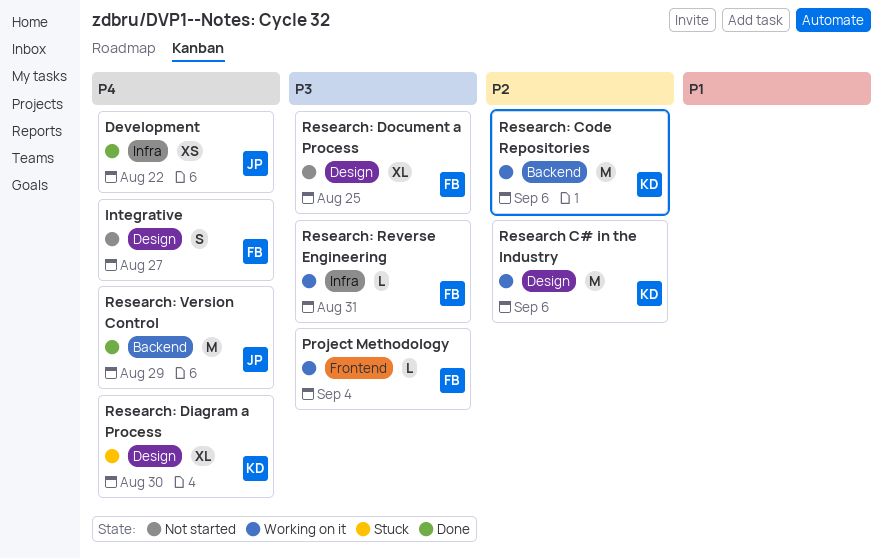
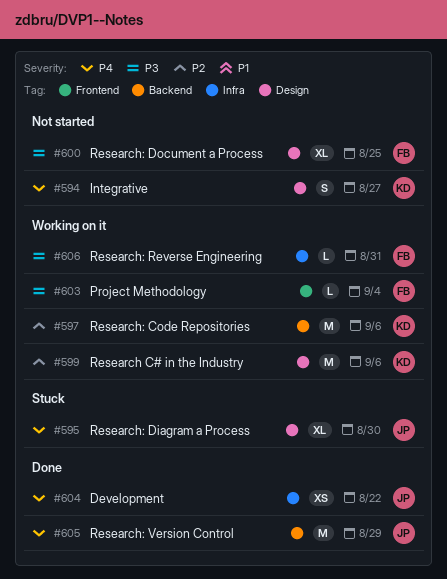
Integrative, owner: FB -> KD
Research: Diagram a Process, owner: KD -> JP

